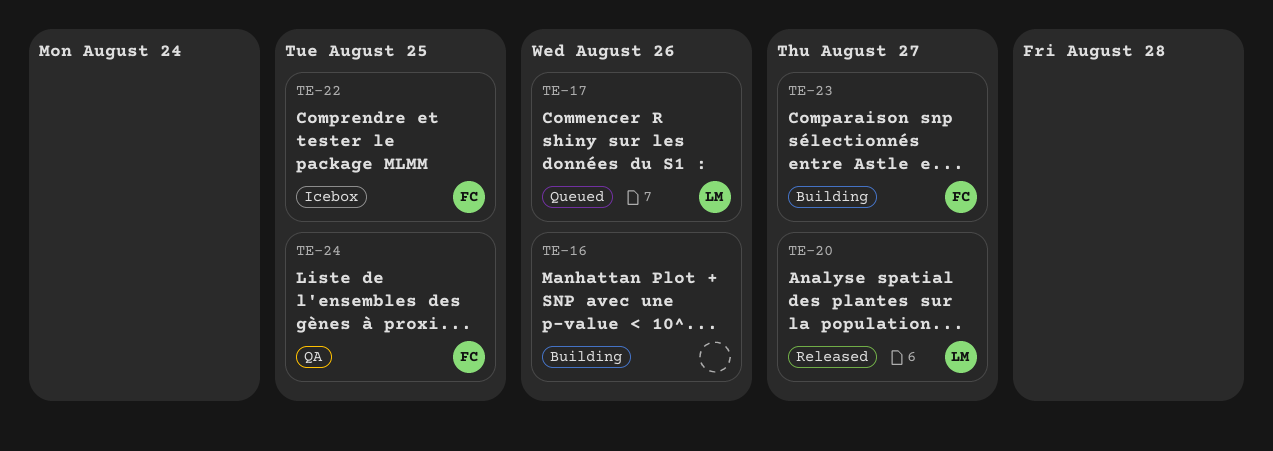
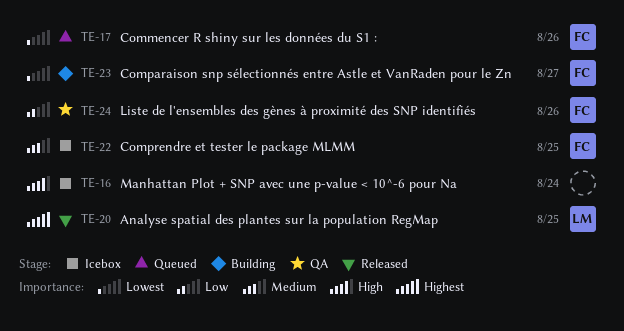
TE-16, status: Building -> Icebox
TE-16, due: Aug 26 -> Aug 24
TE-17, owner: LM -> FC
TE-20, due: Aug 27 -> Aug 25
TE-24, due: Aug 25 -> Aug 26

